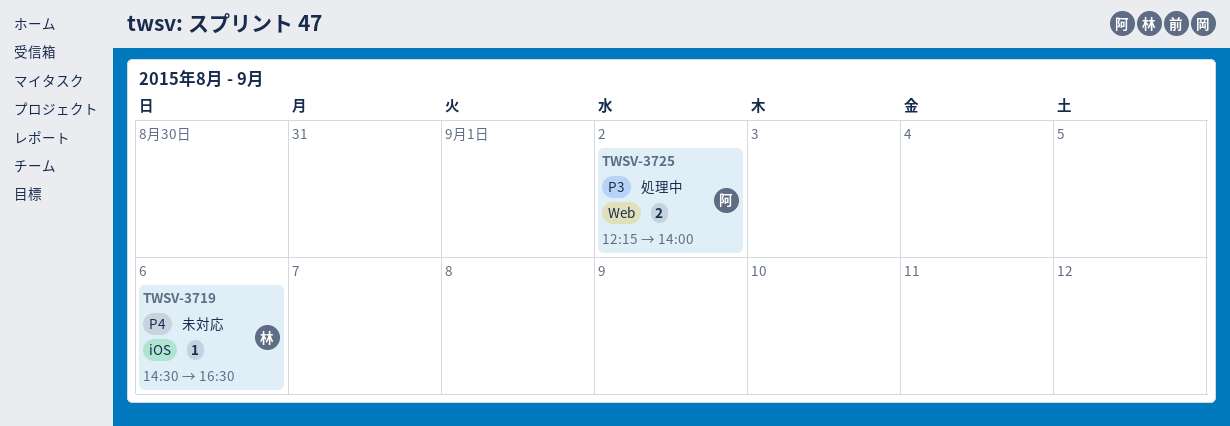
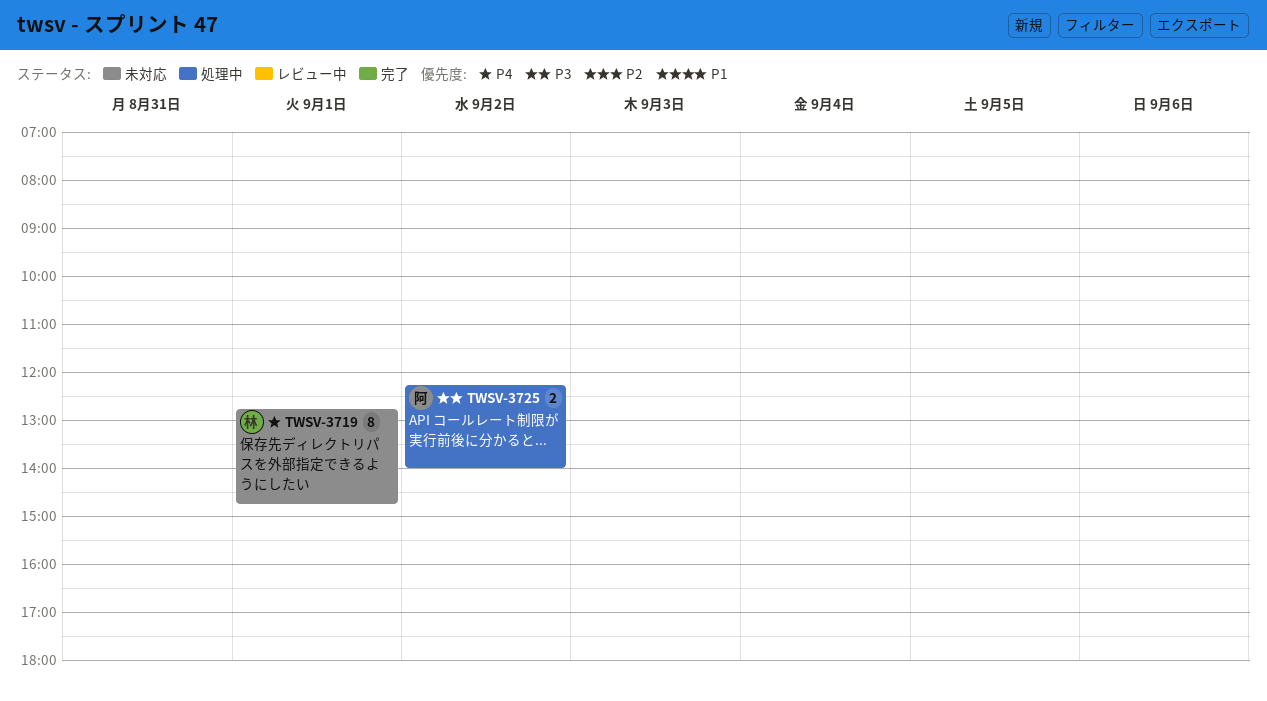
TWSV-3719, estimate: 1 -> 8
TWSV-3719, day: Sep 6 -> Sep 1
TWSV-3719, begins: 14:30 -> 12:45
TWSV-3719, ends: 16:30 -> 14:45

